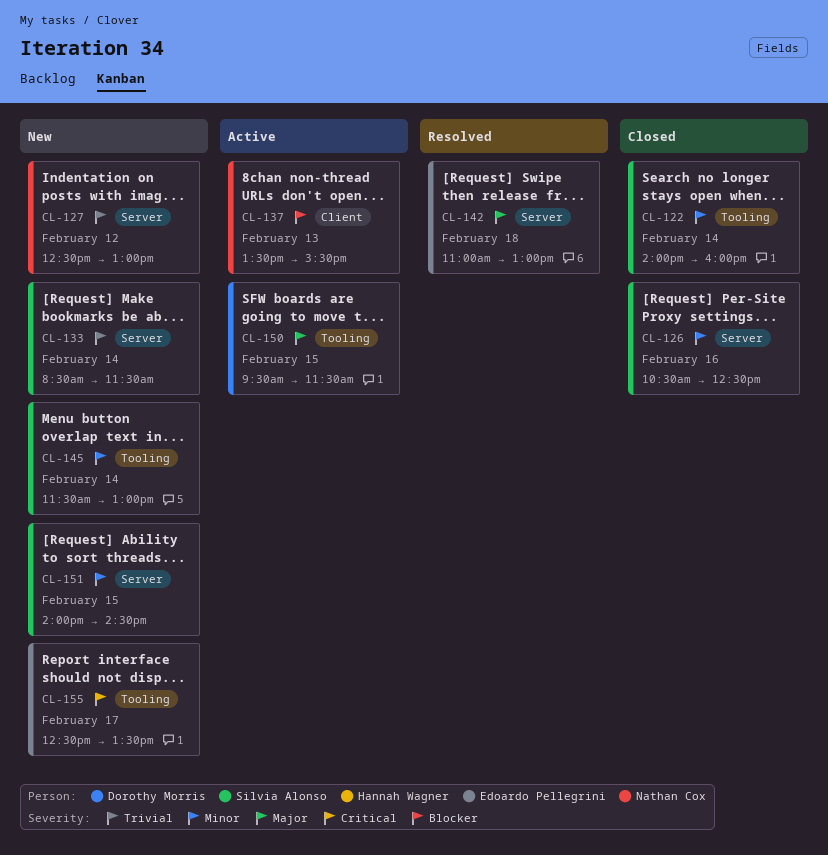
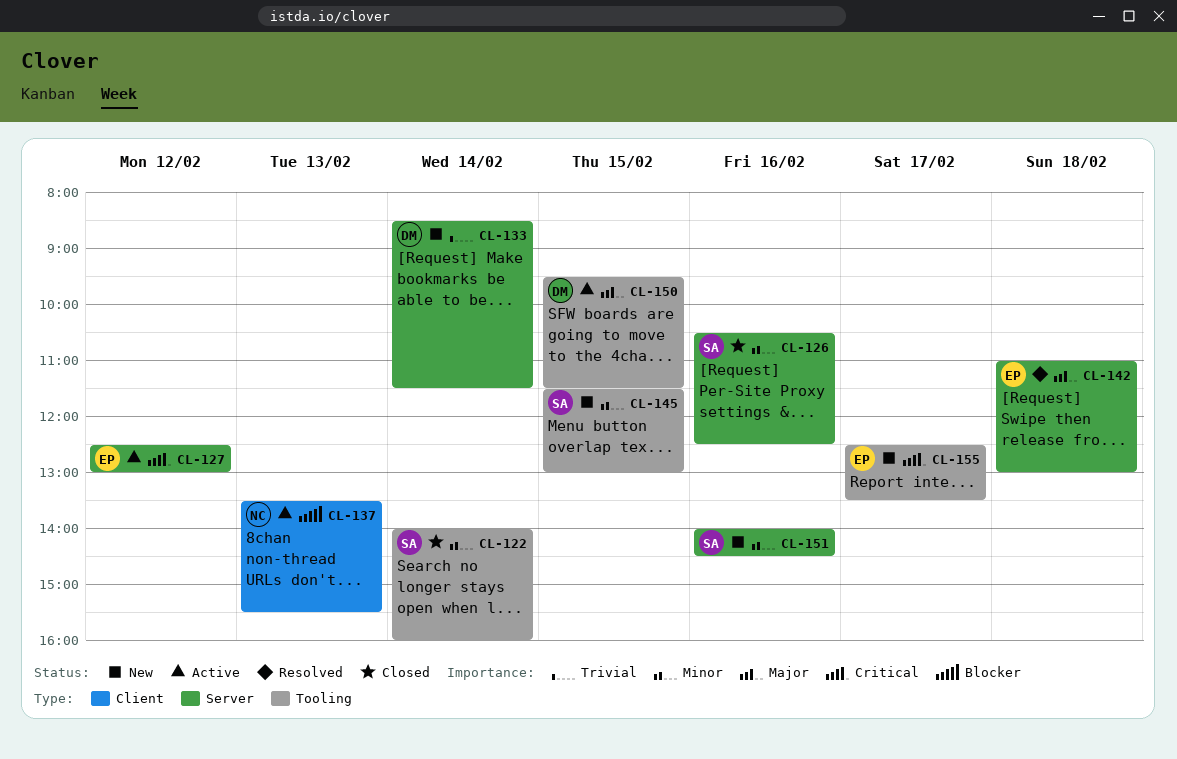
CL-127, status: New -> Active
CL-127, owner: Nathan Cox -> Edoardo Pellegrini
CL-127, priority: Trivial -> Critical
CL-133, owner: Silvia Alonso -> Dorothy Morris
CL-145, day: Feb 14 -> Feb 15
CL-151, day: Feb 15 -> Feb 16

